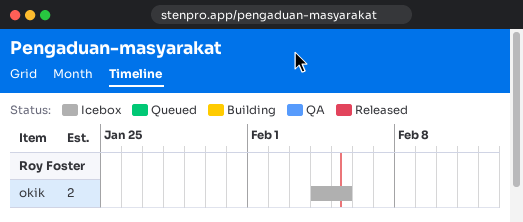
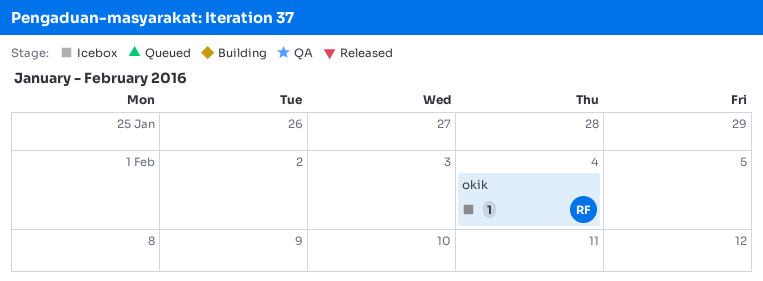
okik, estimate: 2 -> 1
okik, due: Feb 5 -> Feb 4

